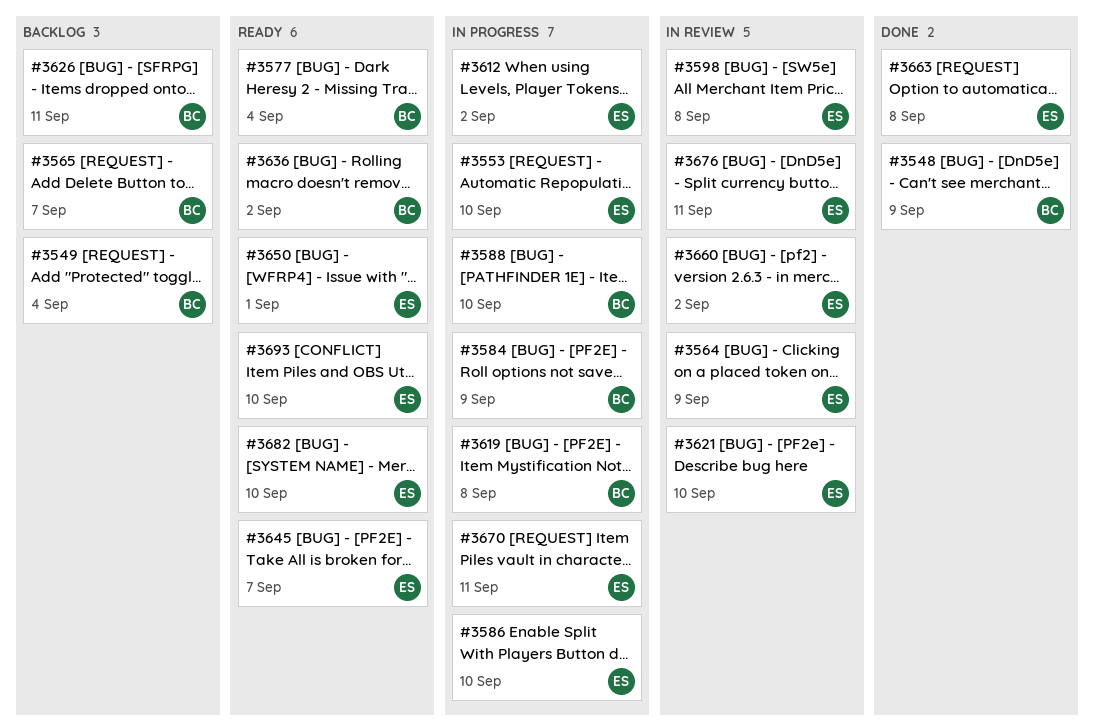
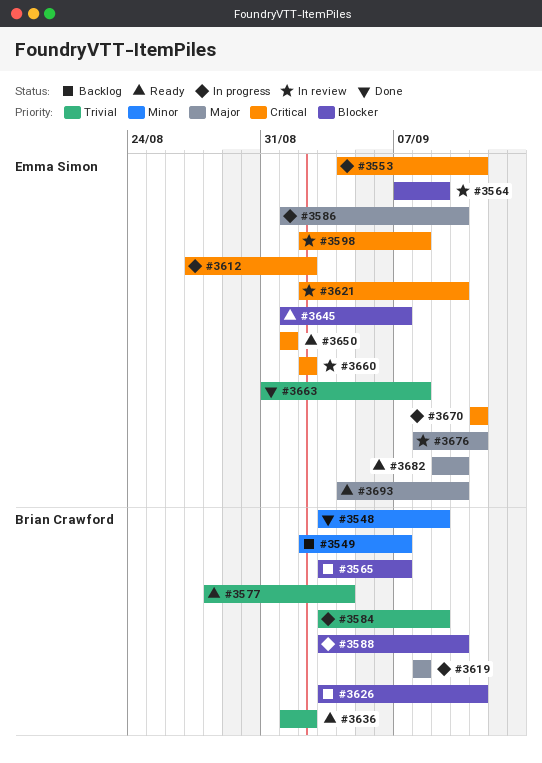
#3549, due: Sep 4 -> Sep 7
#3553, due: Sep 10 -> Sep 11

